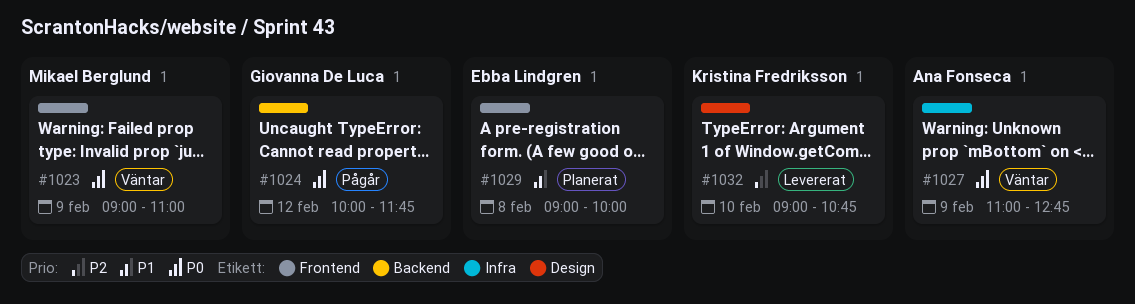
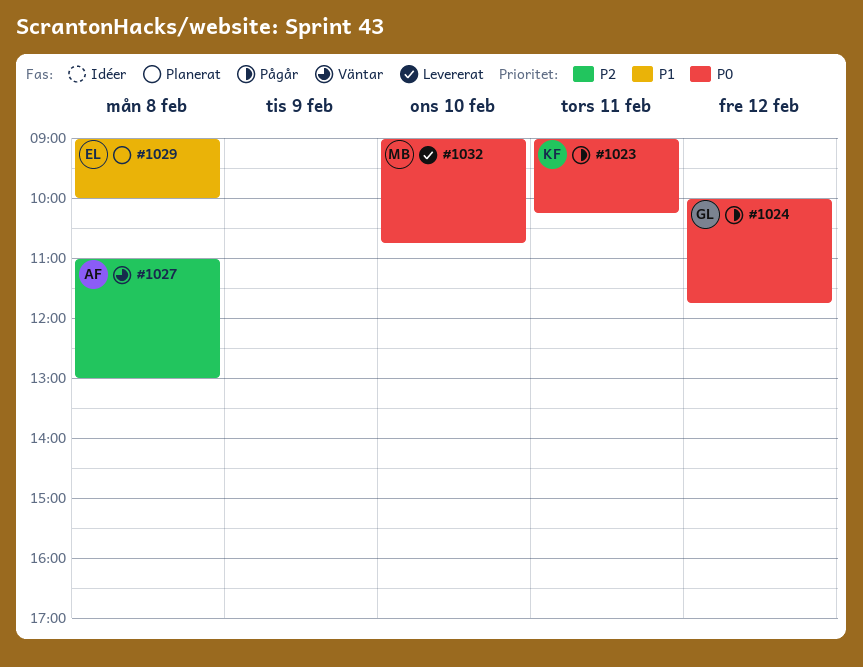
#1023, status: Väntar -> Pågår
#1023, owner: Mikael Berglund -> Kristina Fredriksson
#1023, day: Feb 9 -> Feb 11
#1023, ends: 11:00 -> 10:15
#1027, priority: P0 -> P2
#1027, day: Feb 9 -> Feb 8
#1027, ends: 12:45 -> 13:00
#1032, owner: Kristina Fredriksson -> Mikael Berglund
#1032, priority: P2 -> P0

